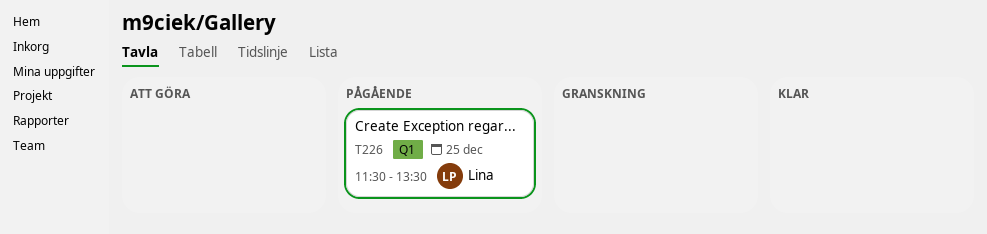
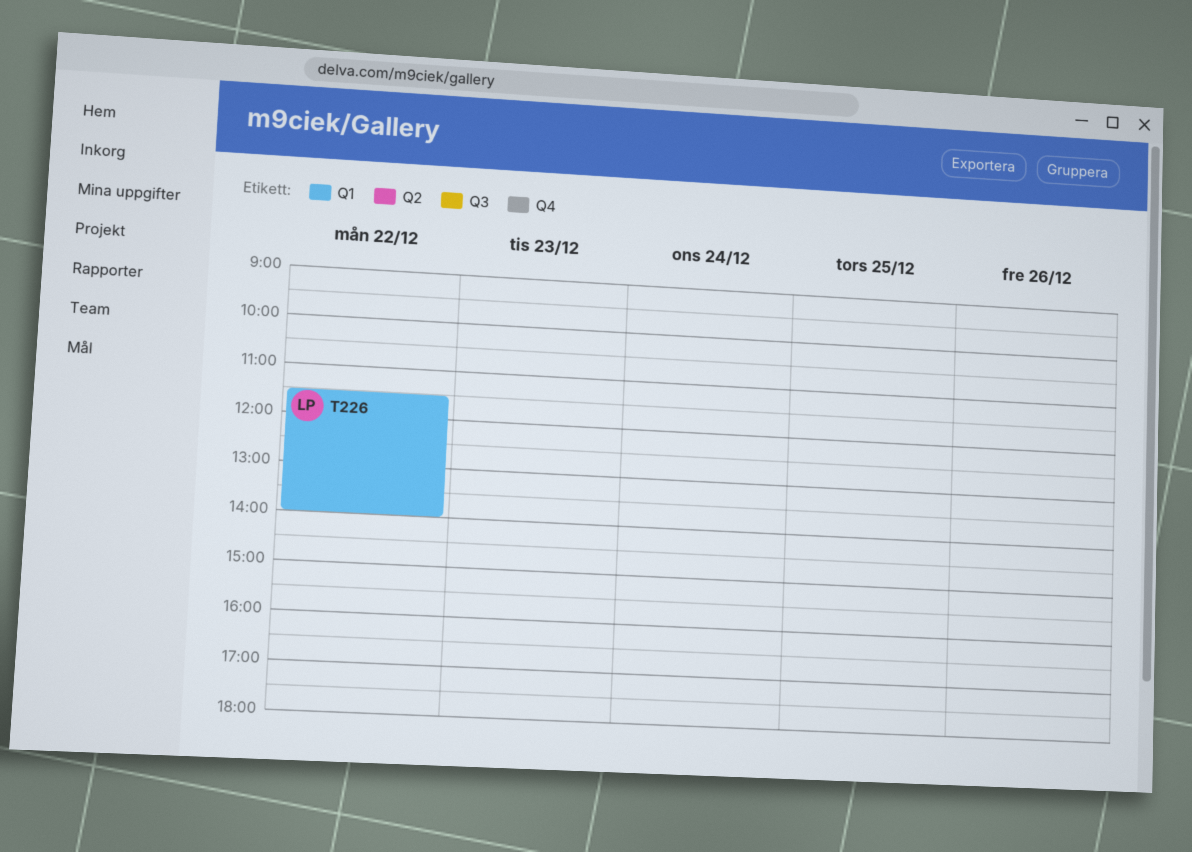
T226, day: Dec 25 -> Dec 22
T226, ends: 13:30 -> 14:00

